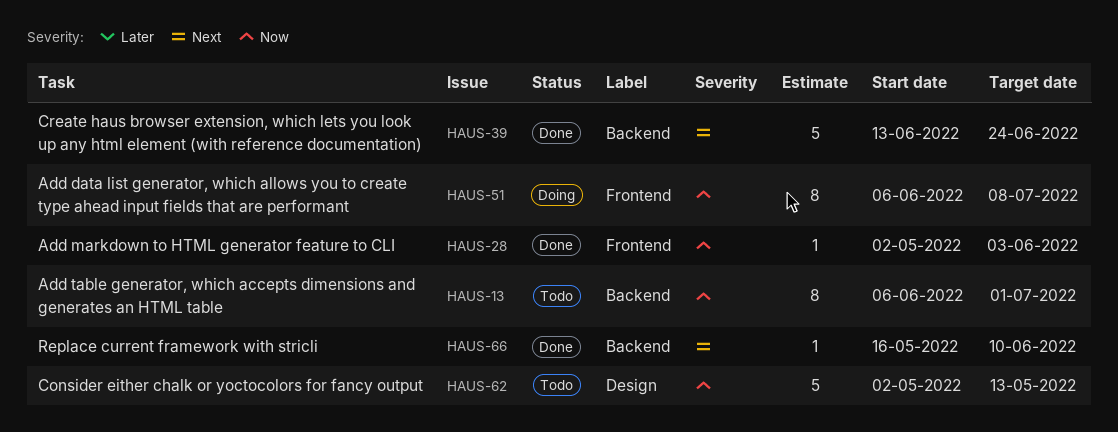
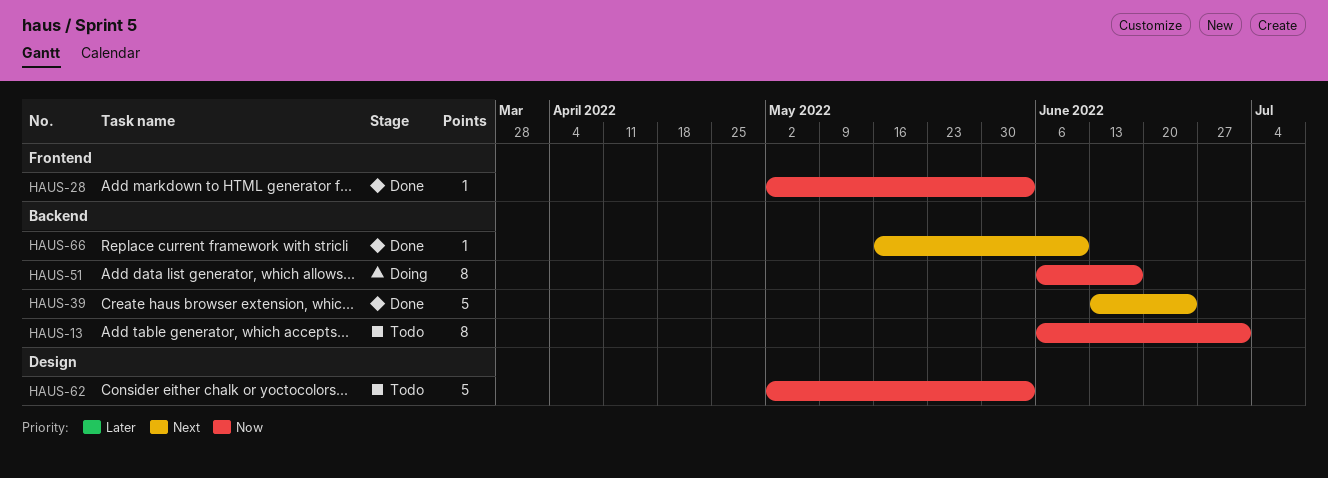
HAUS-51, label: Frontend -> Backend
HAUS-51, due: Jul 8 -> Jun 17
HAUS-62, due: May 13 -> Jun 3

